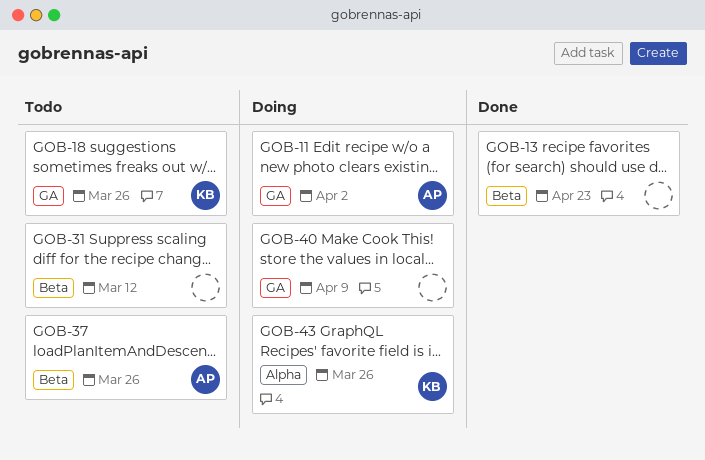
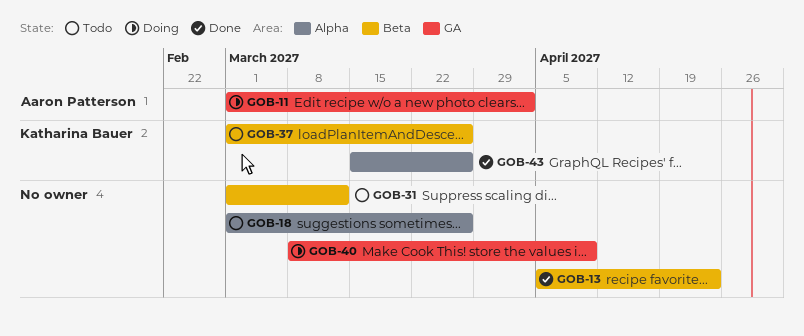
GOB-18, owner: Katharina Bauer -> none
GOB-18, label: GA -> Alpha
GOB-37, owner: Aaron Patterson -> Katharina Bauer
GOB-43, status: Doing -> Done

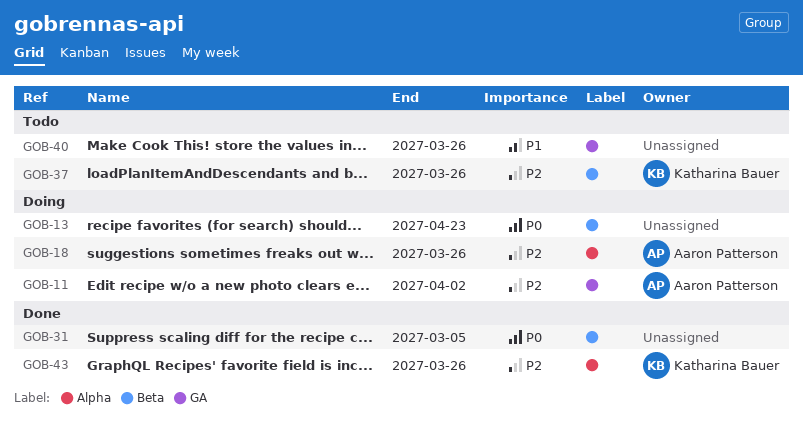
GOB-13, status: Done -> Doing
GOB-18, status: Todo -> Doing
GOB-18, owner: none -> Aaron Patterson
GOB-31, status: Todo -> Done
GOB-31, due: Mar 12 -> Mar 5
GOB-40, status: Doing -> Todo
GOB-40, due: Apr 9 -> Mar 26

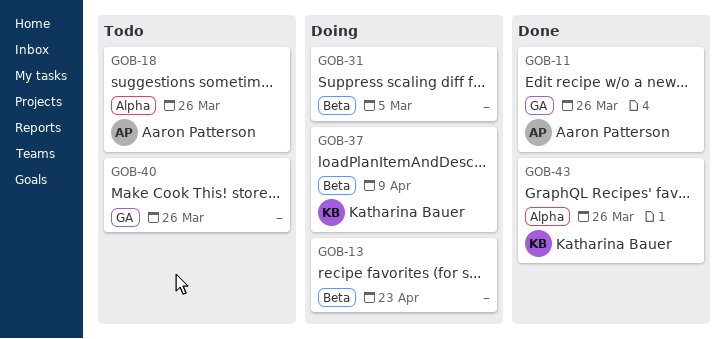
GOB-11, status: Doing -> Done
GOB-11, due: Apr 2 -> Mar 26
GOB-18, status: Doing -> Todo
GOB-31, status: Done -> Doing
GOB-37, status: Todo -> Doing
GOB-37, due: Mar 26 -> Apr 9

